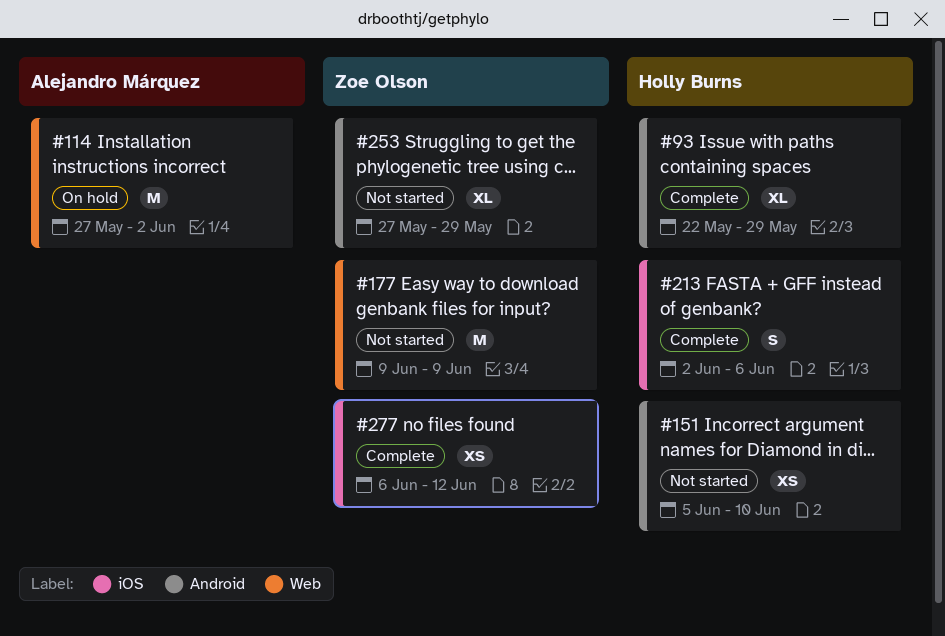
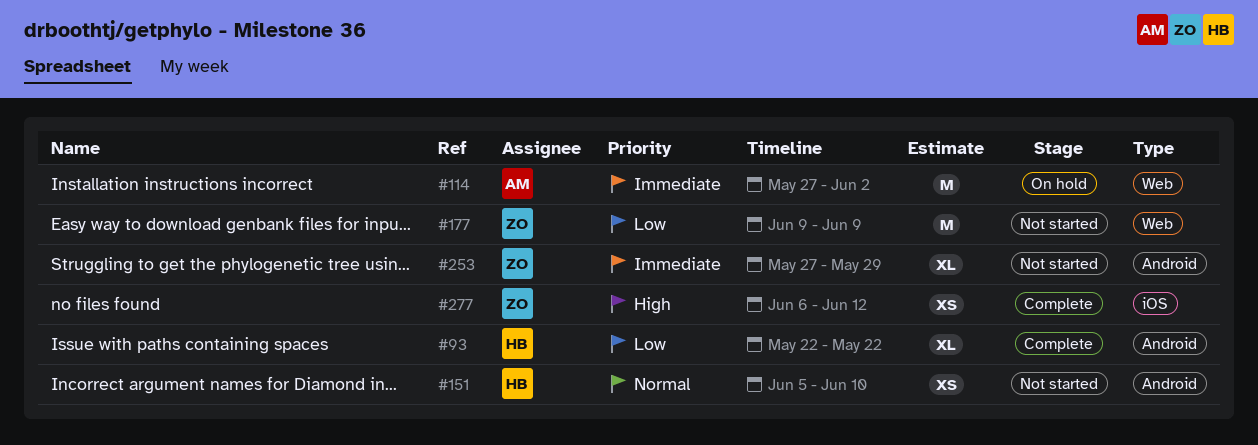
#93, due: May 29 -> May 22
#213: present -> none

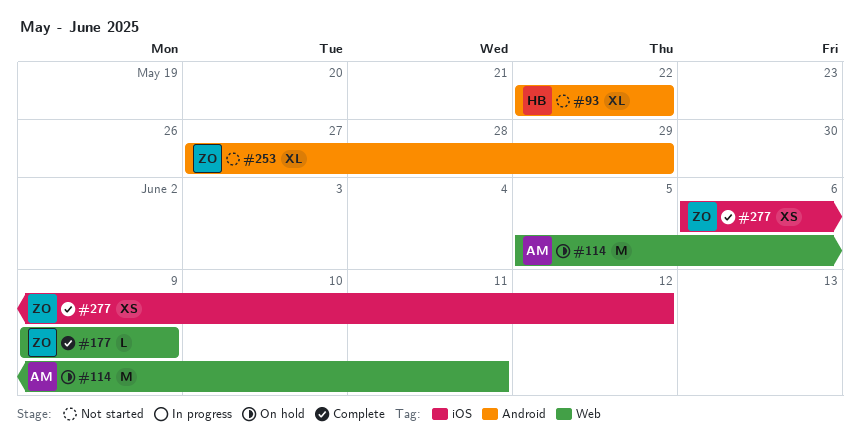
#93, status: Complete -> Not started
#114, start: May 27 -> Jun 5
#114, due: Jun 2 -> Jun 11
#151: present -> none
#177, status: Not started -> Complete
#177, estimate: M -> L

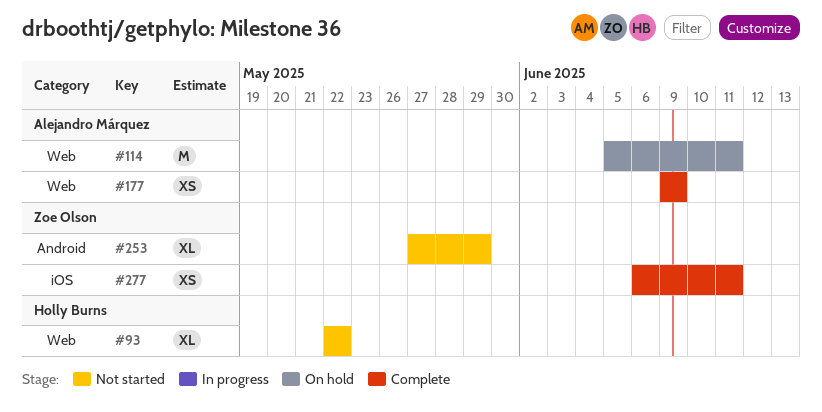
#93, label: Android -> Web
#177, owner: Zoe Olson -> Alejandro Márquez
#177, estimate: L -> XS
#277, due: Jun 12 -> Jun 11

